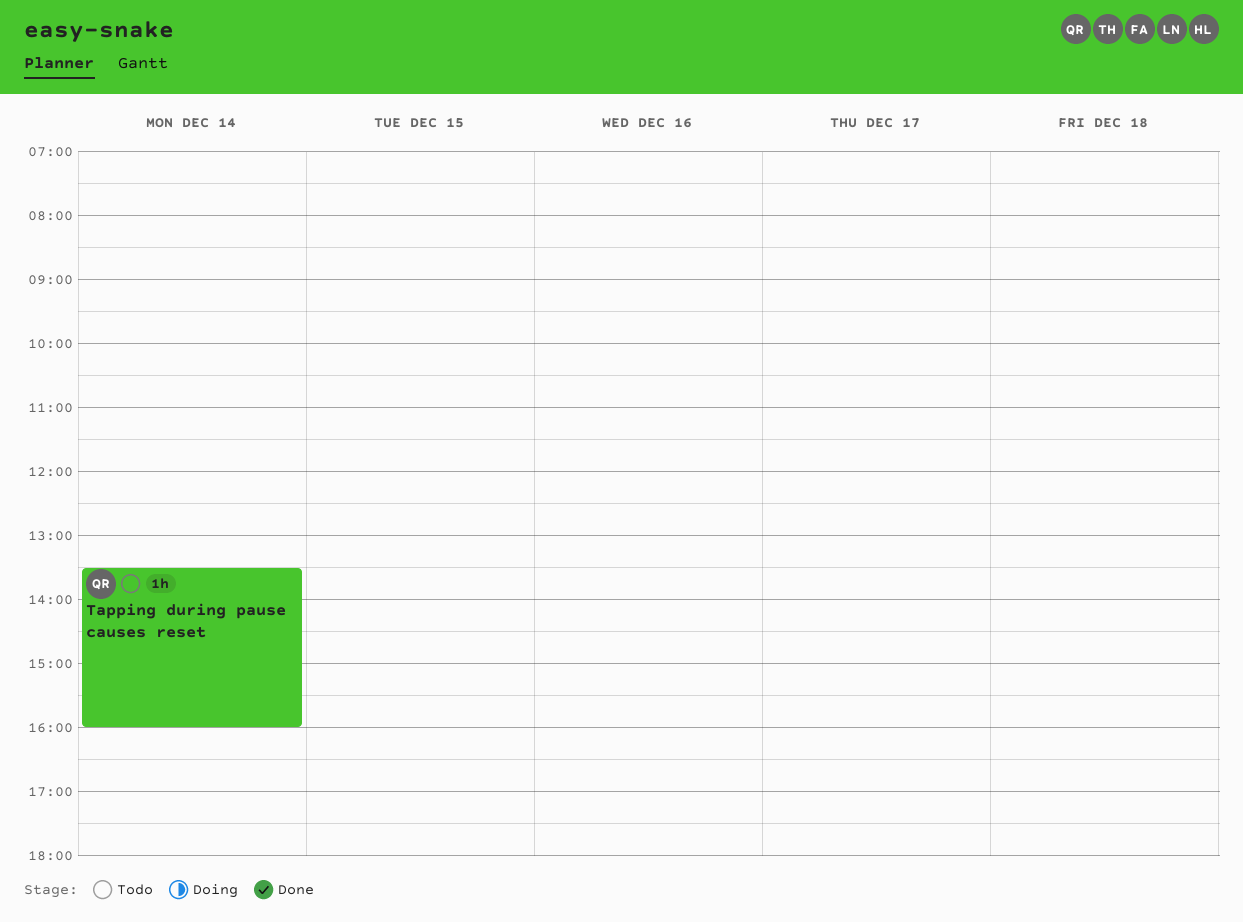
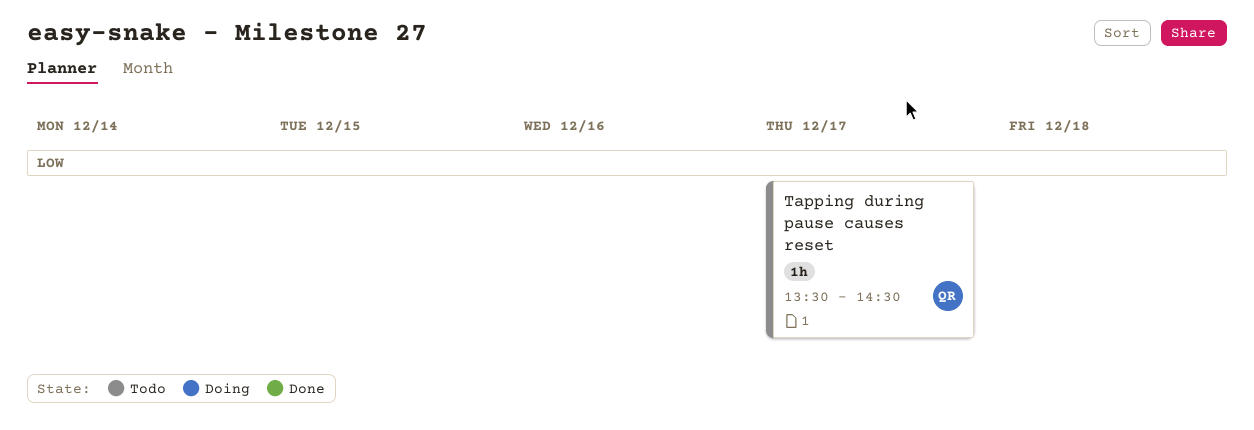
Tapping during pause causes reset, day: Dec 14 -> Dec 17
Tapping during pause causes reset, ends: 16:00 -> 14:30

